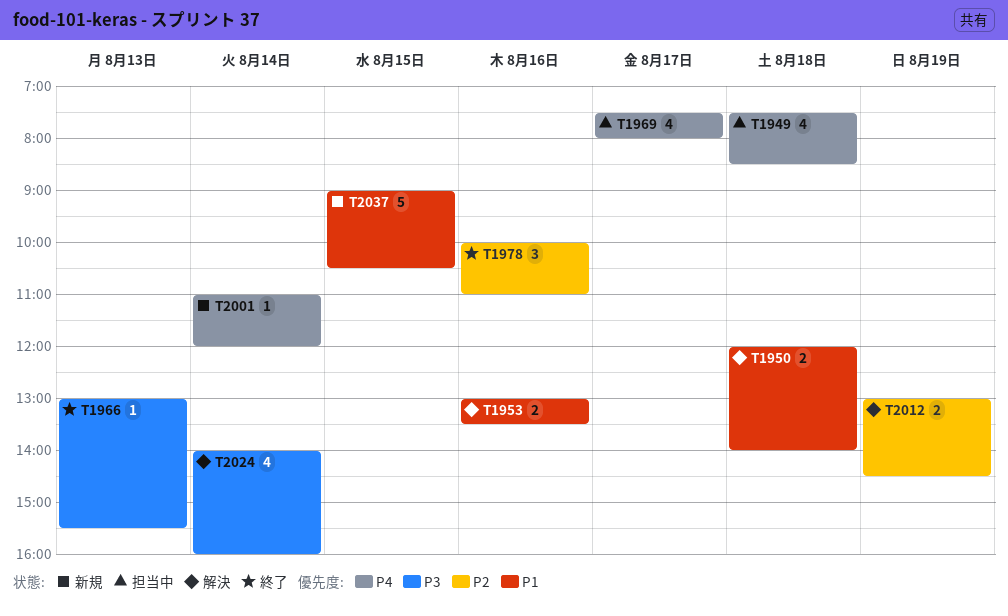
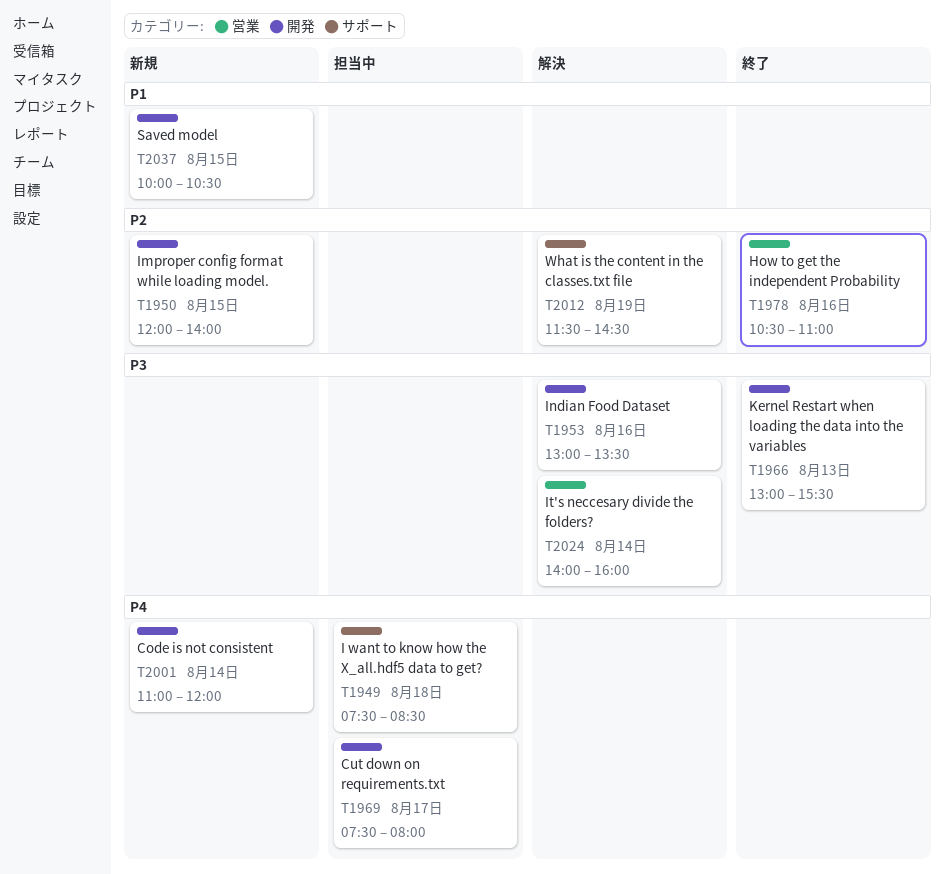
T1950, status: 解決 -> 新規
T1950, priority: P1 -> P2
T1950, day: Aug 18 -> Aug 15
T1953, priority: P1 -> P3
T1978, begins: 10:00 -> 10:30
T2012, begins: 13:00 -> 11:30
T2037, begins: 09:00 -> 10:00

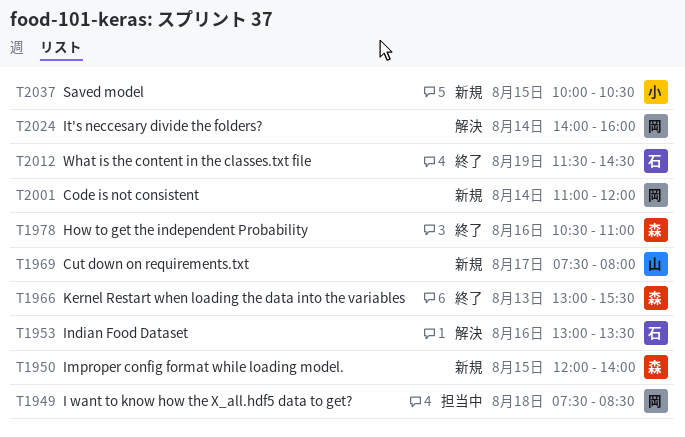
T1969, status: 担当中 -> 新規
T2012, status: 解決 -> 終了

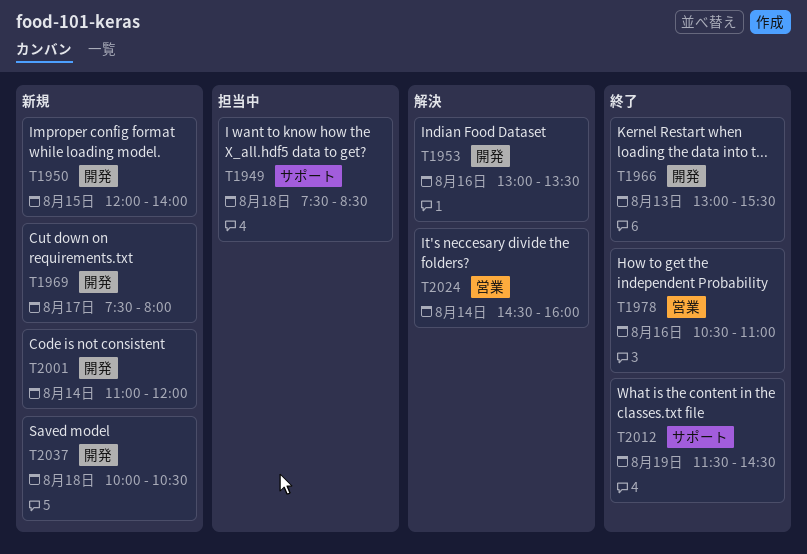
T2024, begins: 14:00 -> 14:30
T2037, day: Aug 15 -> Aug 18

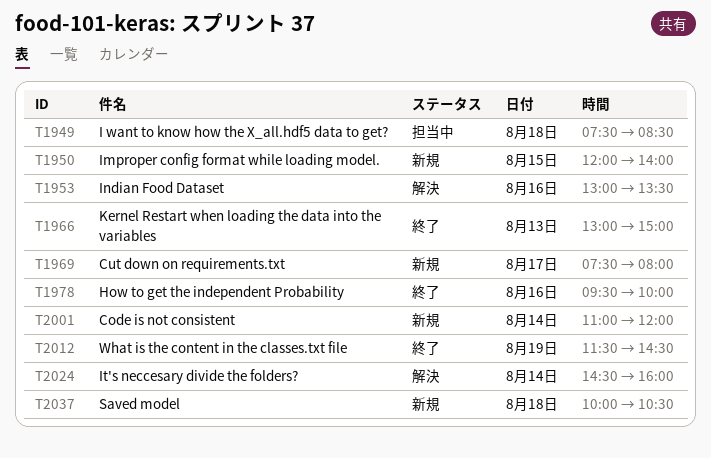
T1966, ends: 15:30 -> 15:00
T1978, begins: 10:30 -> 09:30
T1978, ends: 11:00 -> 10:00

